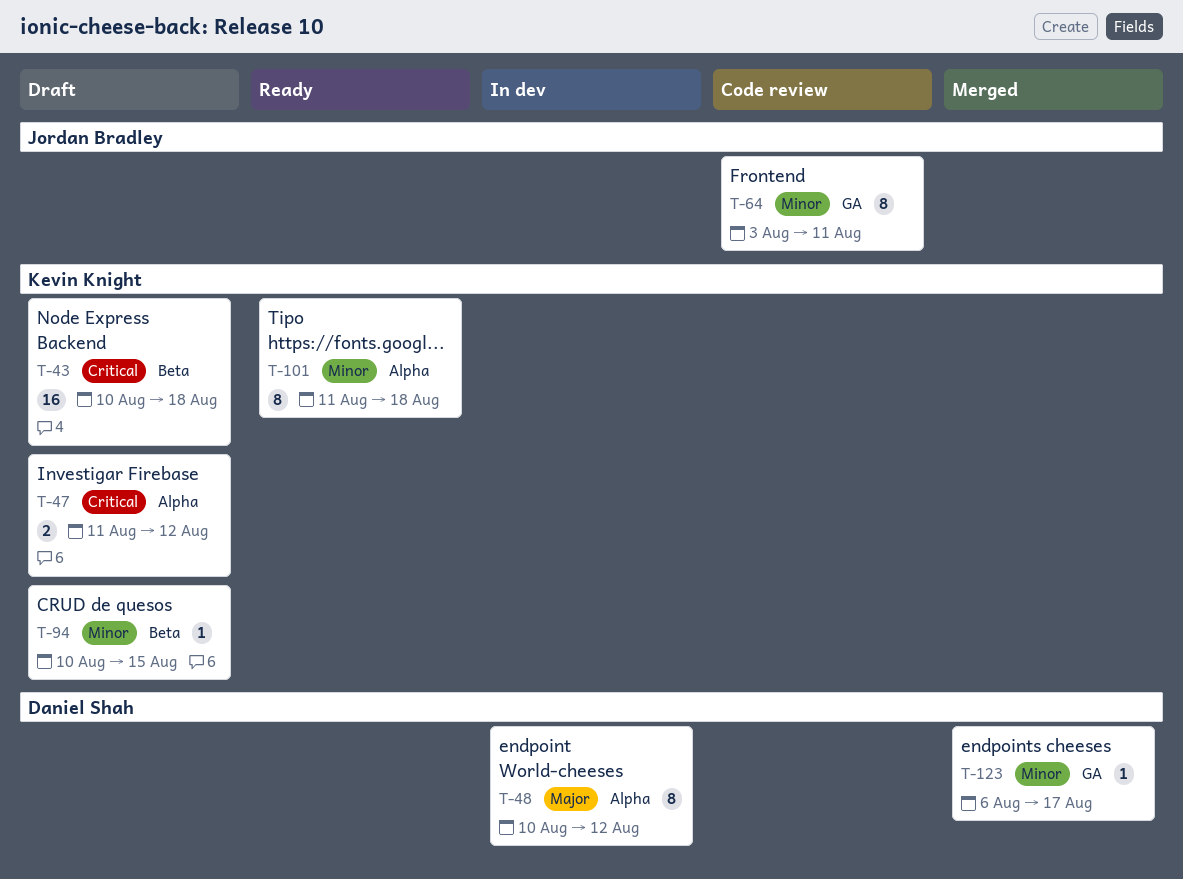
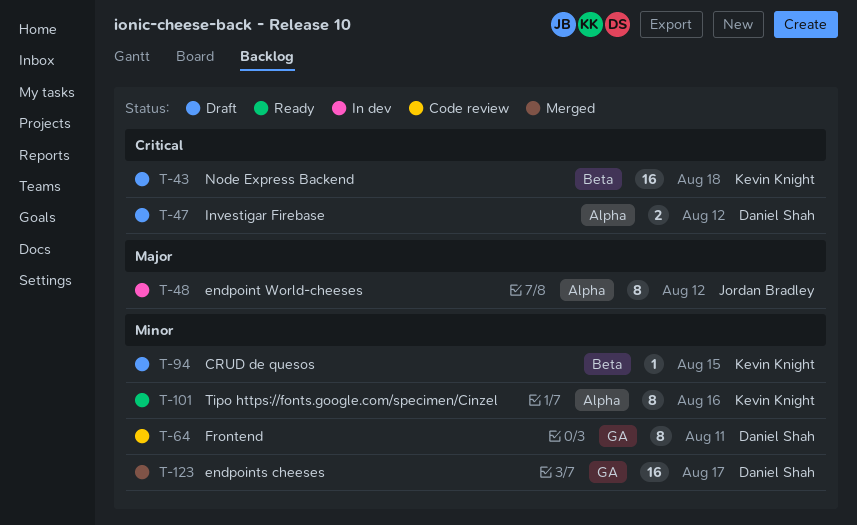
T-47, owner: Kevin Knight -> Daniel Shah
T-48, owner: Daniel Shah -> Jordan Bradley
T-64, owner: Jordan Bradley -> Daniel Shah
T-101, due: Aug 18 -> Aug 16
T-123, estimate: 1 -> 16

